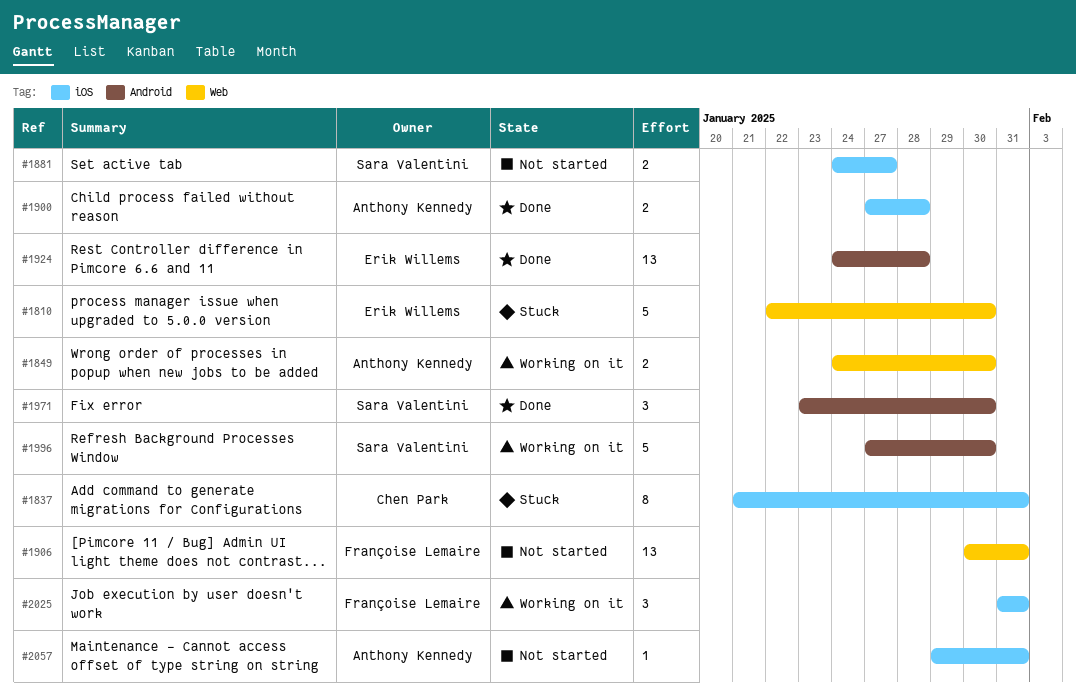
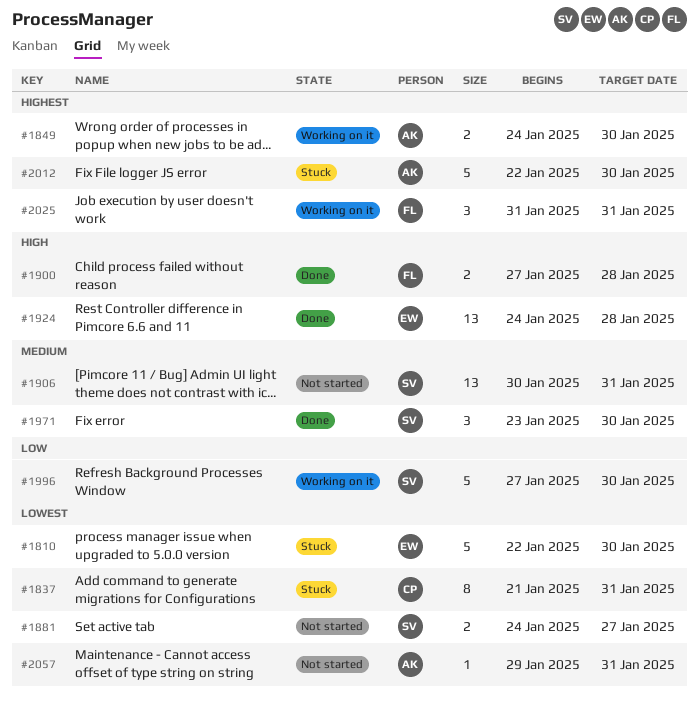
#1900, owner: Anthony Kennedy -> Françoise Lemaire
#1906, owner: Françoise Lemaire -> Sara Valentini
#2012: none -> present

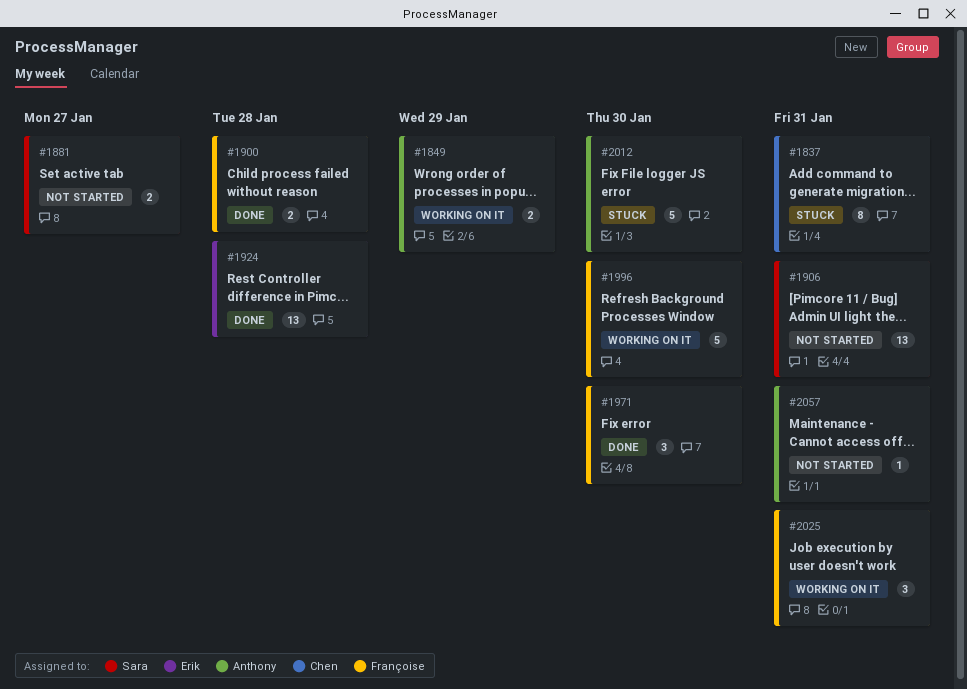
#1810: present -> none
#1849, due: Jan 30 -> Jan 29
#1971, owner: Sara -> Françoise
#1996, owner: Sara -> Françoise

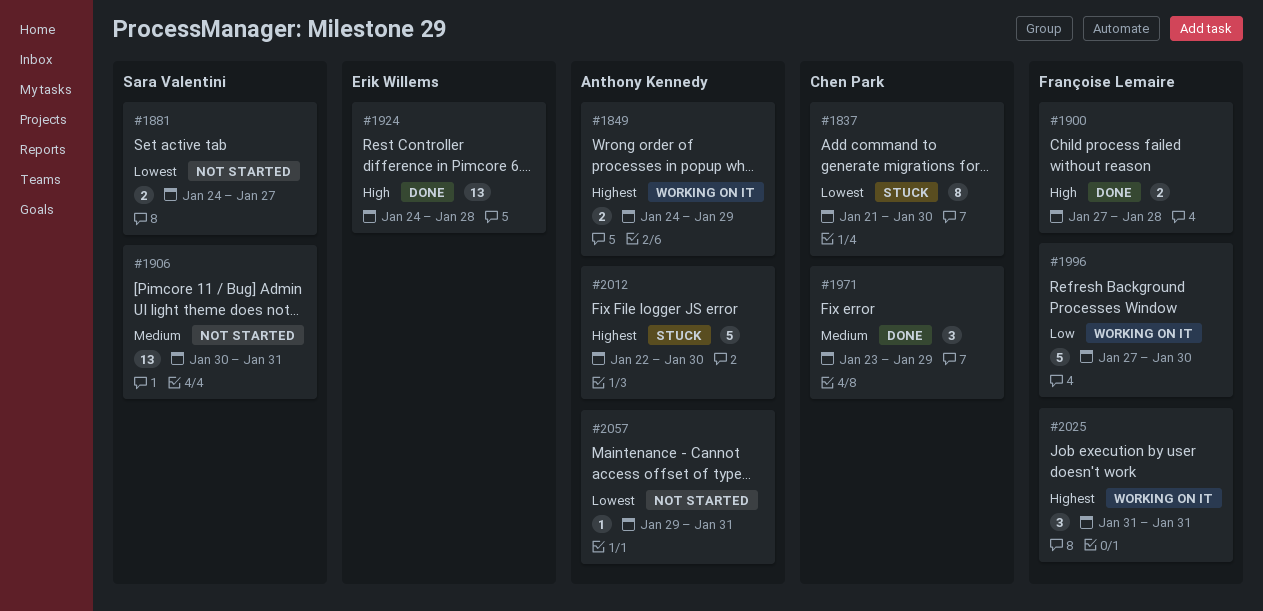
#1837, due: Jan 31 -> Jan 30
#1971, owner: Françoise Lemaire -> Chen Park
#1971, due: Jan 30 -> Jan 29

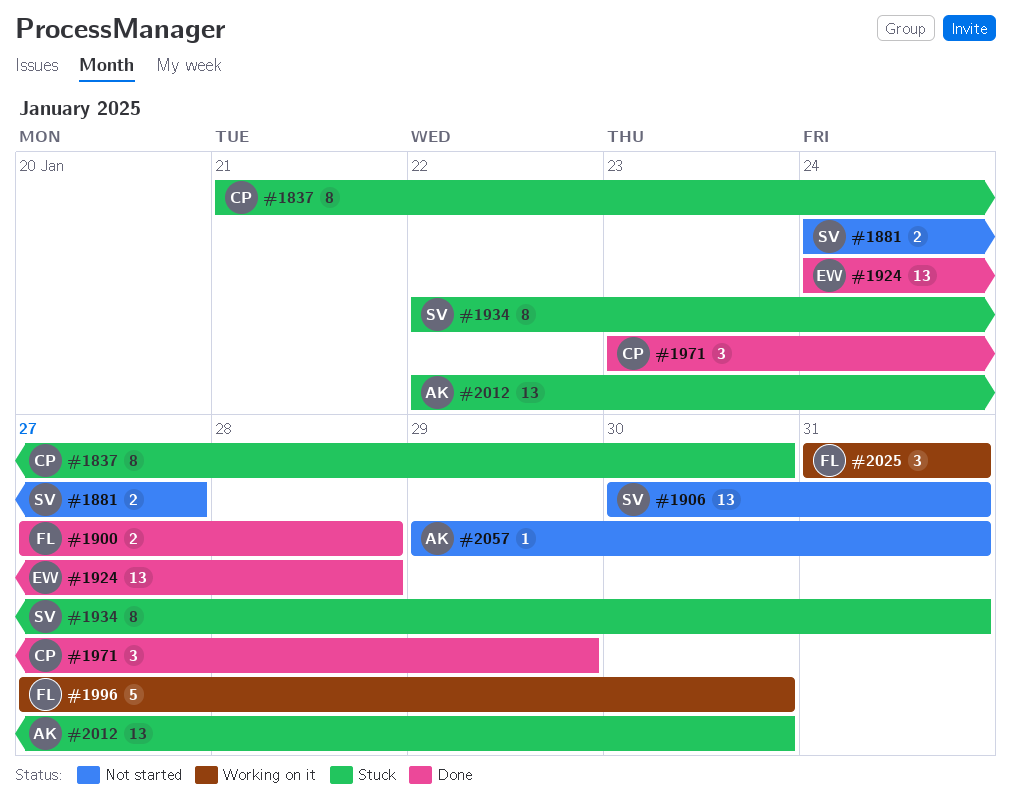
#1849: present -> none
#1934: none -> present
#2012, estimate: 5 -> 13

